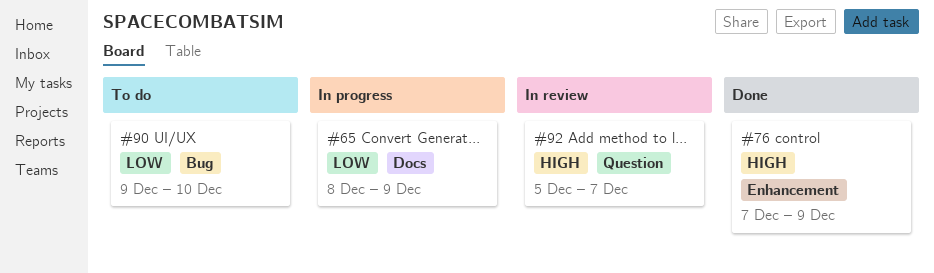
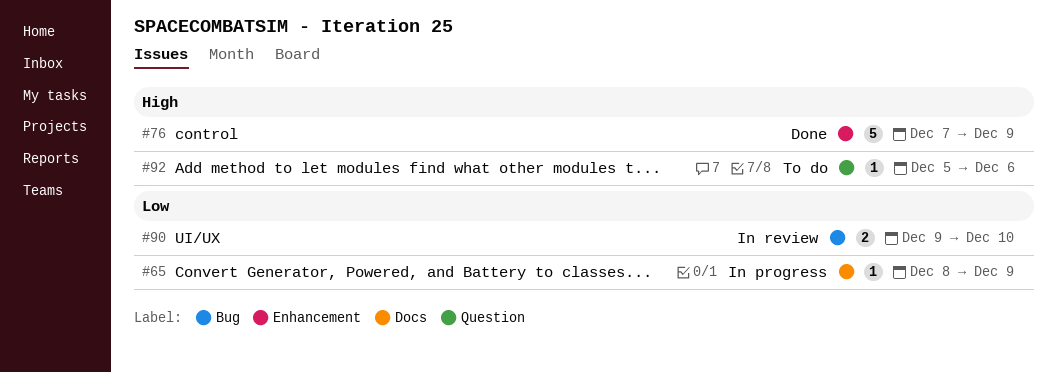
#90, status: To do -> In review
#92, status: In review -> To do
#92, due: Dec 7 -> Dec 6

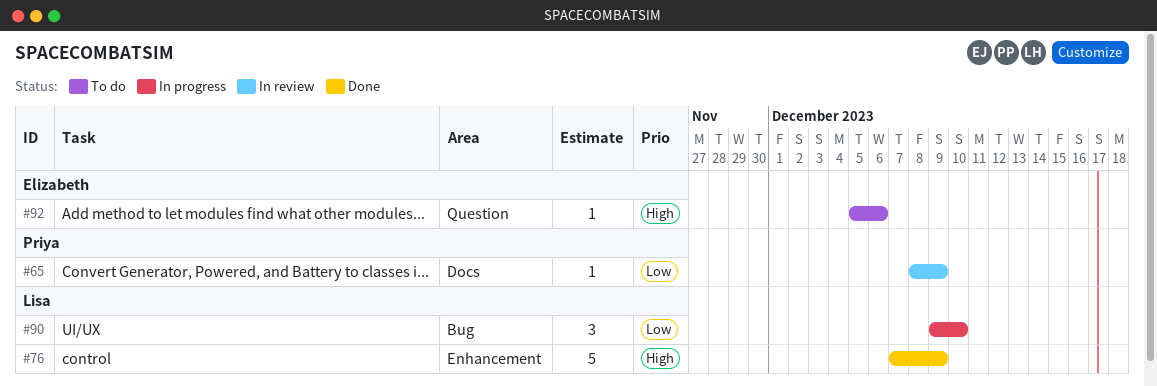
#65, status: In progress -> In review
#90, status: In review -> In progress
#90, estimate: 2 -> 3

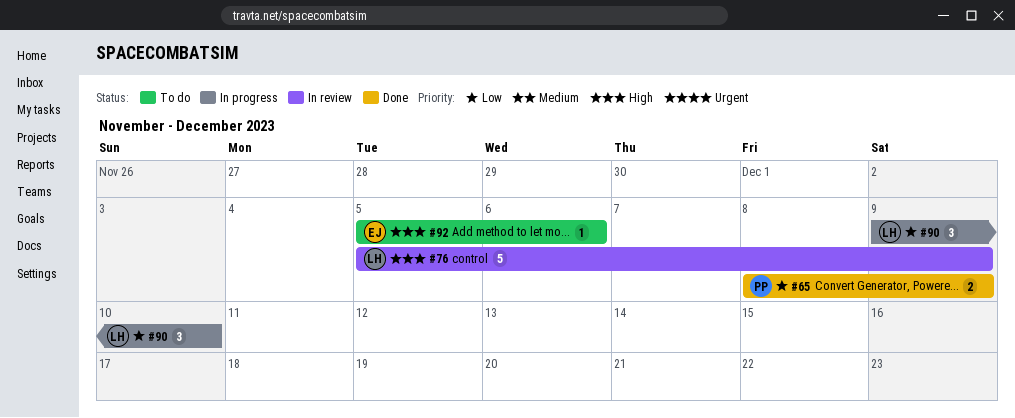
#65, status: In review -> Done
#65, estimate: 1 -> 2
#76, status: Done -> In review
#76, start: Dec 7 -> Dec 5

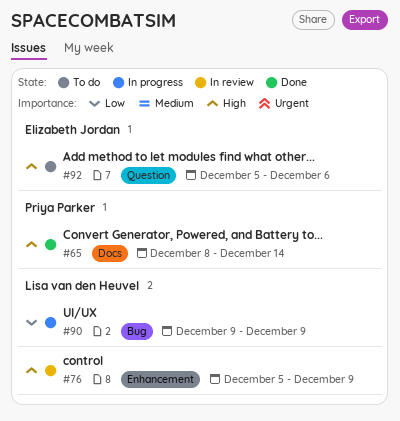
#65, priority: Low -> High
#65, due: Dec 9 -> Dec 14
#90, due: Dec 10 -> Dec 9

